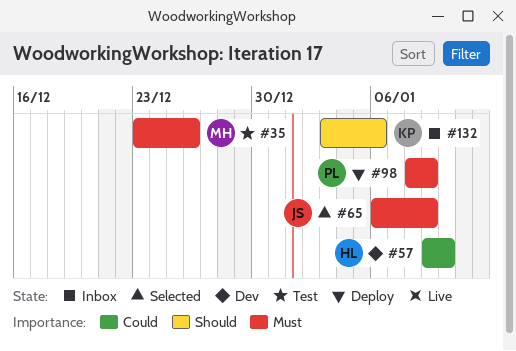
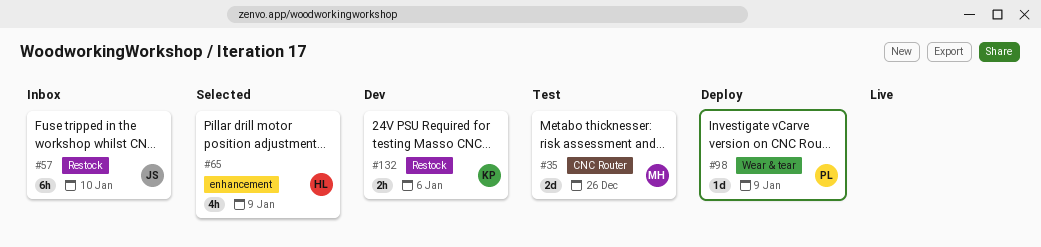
#57, status: Dev -> Inbox
#57, owner: HL -> JS
#65, owner: JS -> HL
#132, status: Inbox -> Dev

